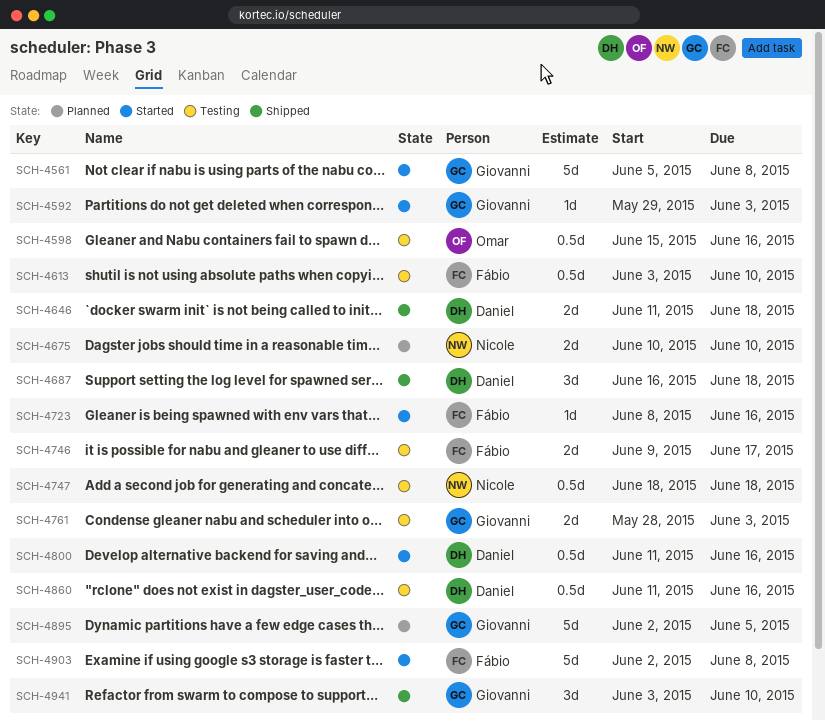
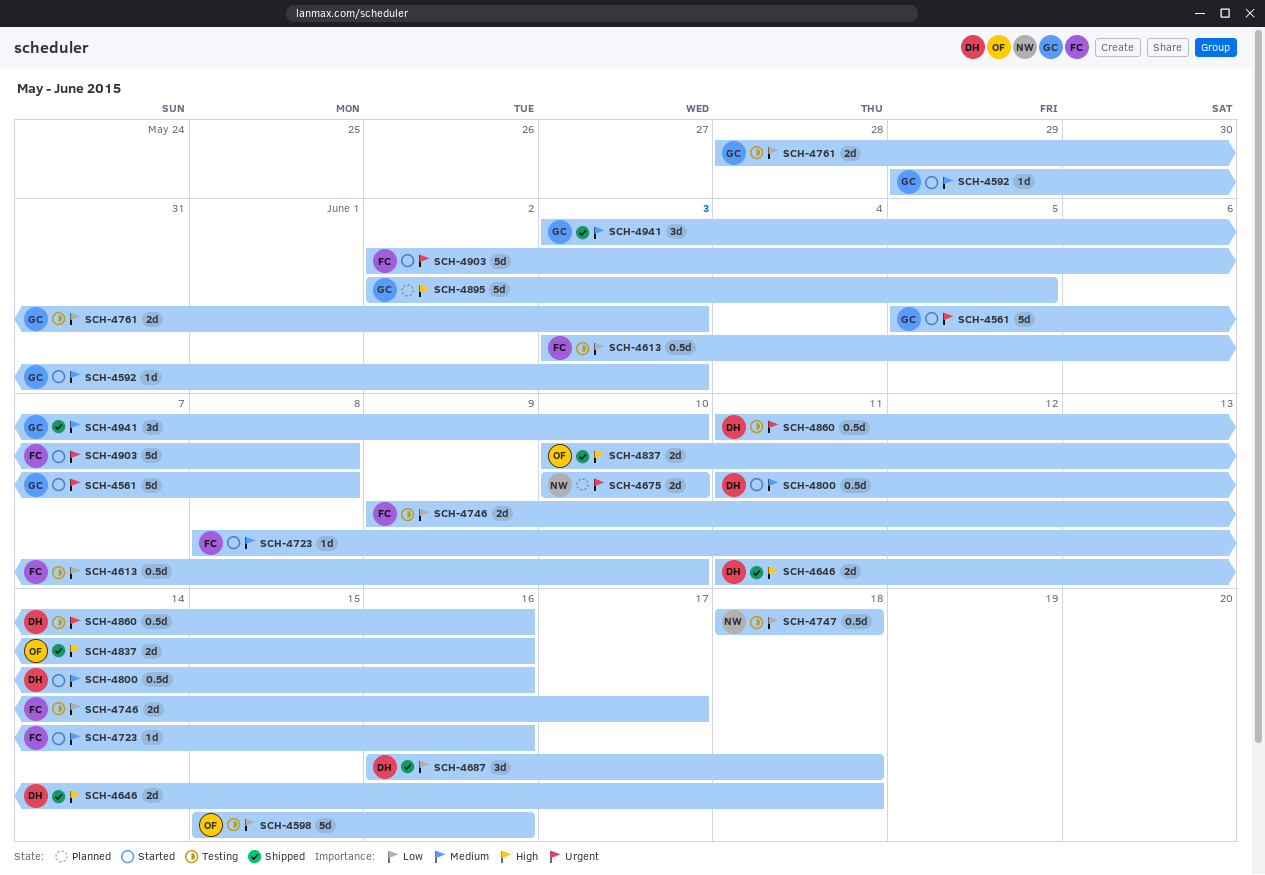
SCH-4598, estimate: 0.5d -> 5d
SCH-4837: none -> present

